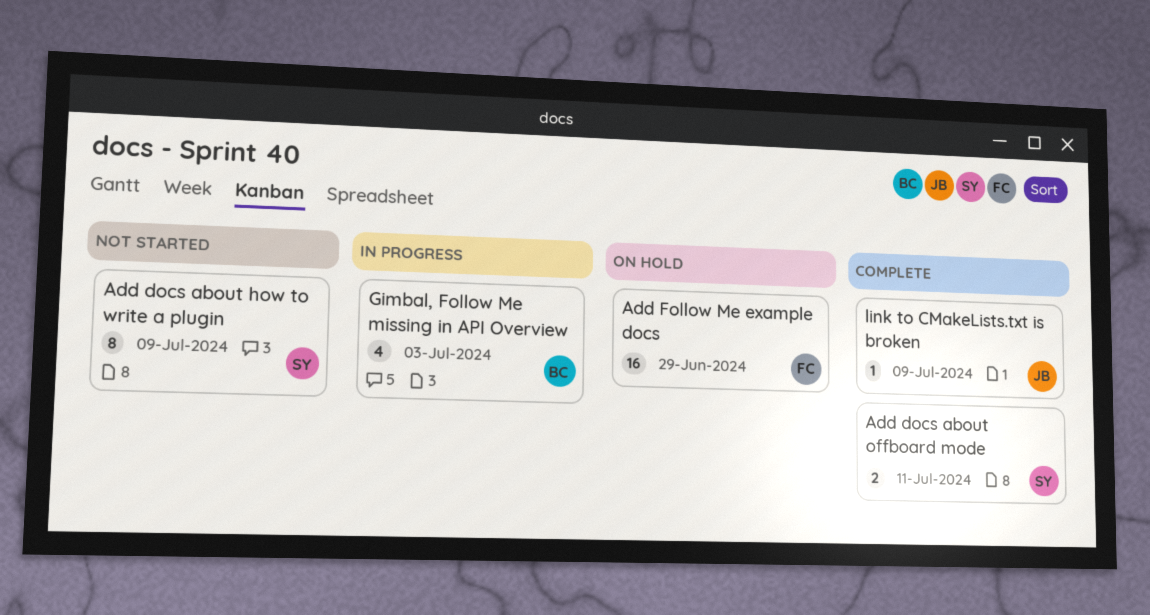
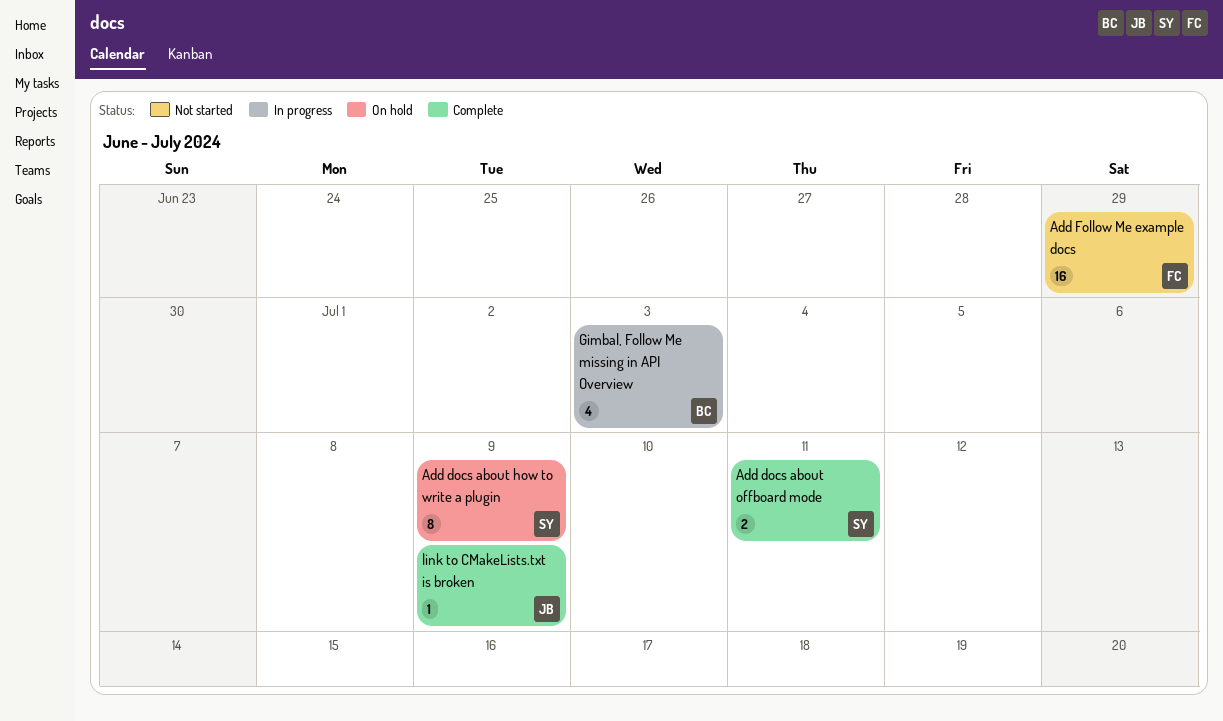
Add docs about how to write a plugin, status: Not started -> On hold
Add Follow Me example docs, status: On hold -> Not started

